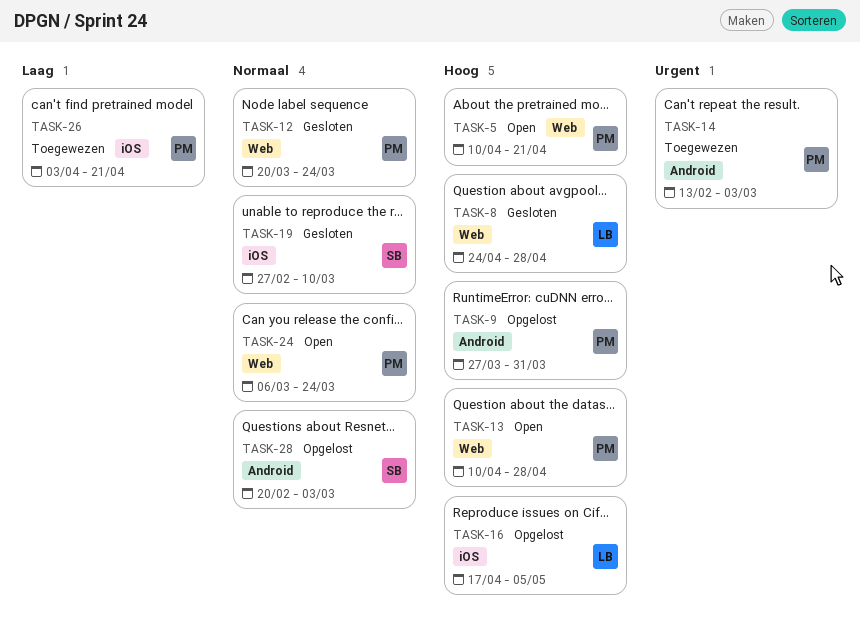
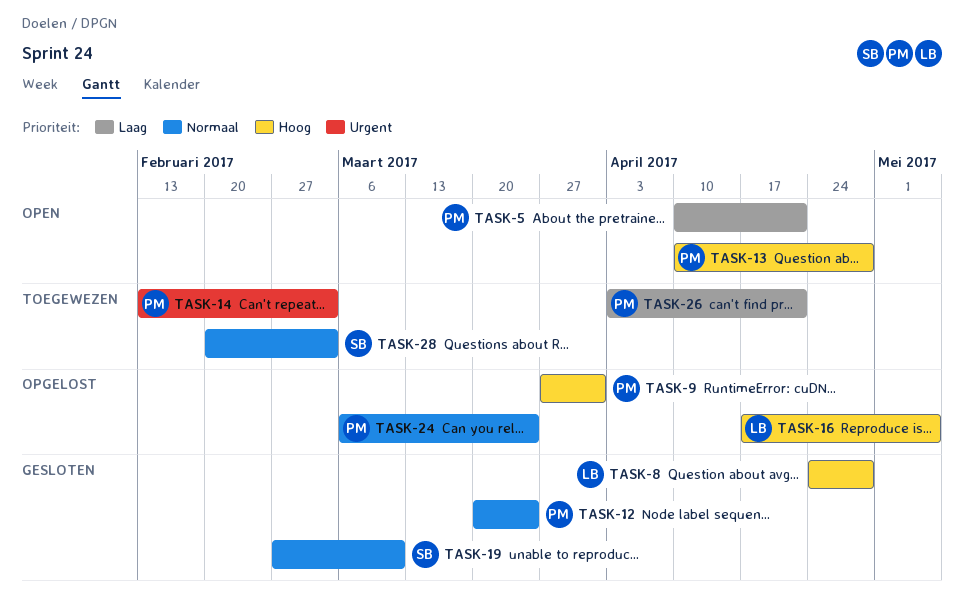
TASK-5, priority: Hoog -> Laag
TASK-24, status: Open -> Opgelost
TASK-28, status: Opgelost -> Toegewezen

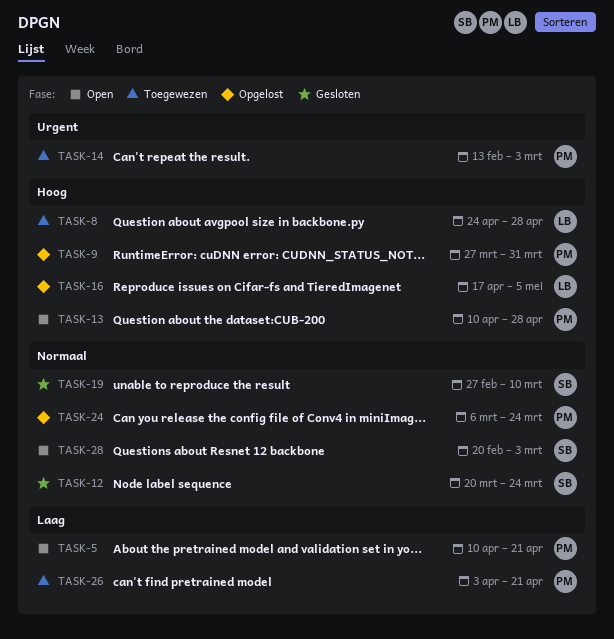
TASK-8, status: Gesloten -> Toegewezen
TASK-12, owner: PM -> SB
TASK-28, status: Toegewezen -> Open

